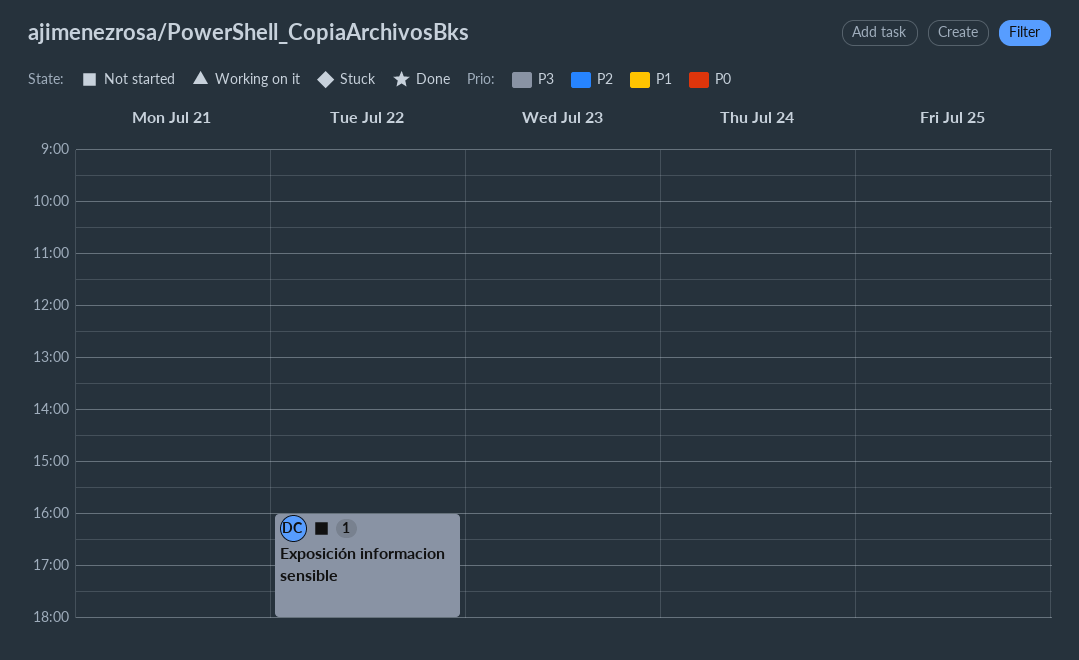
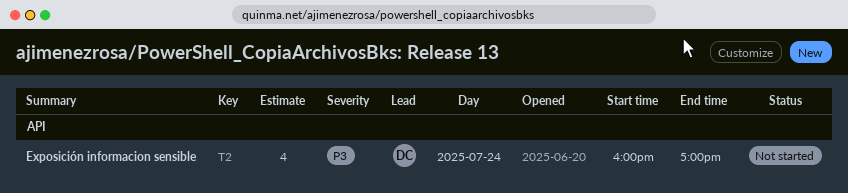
Exposición informacion sensible, estimate: 1 -> 4
Exposición informacion sensible, day: Jul 22 -> Jul 24
Exposición informacion sensible, ends: 18:00 -> 17:00

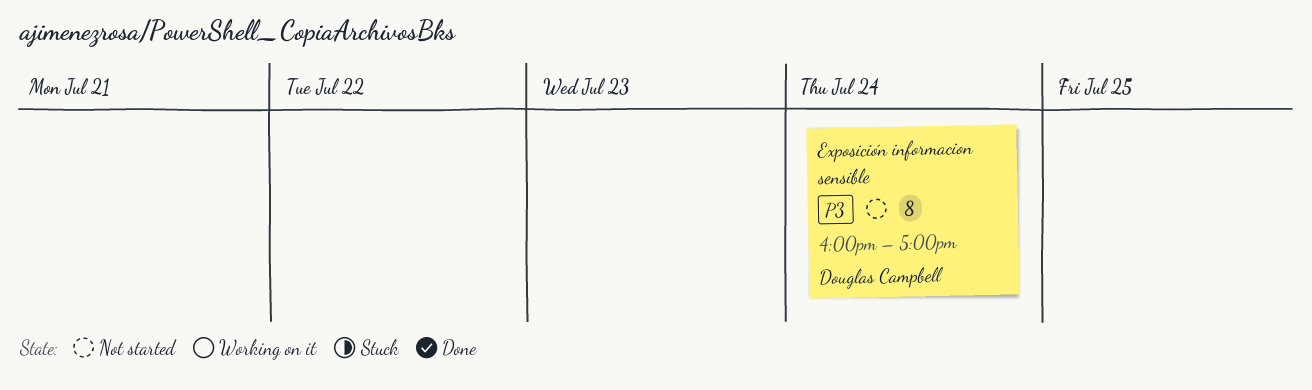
Exposición informacion sensible, estimate: 4 -> 8

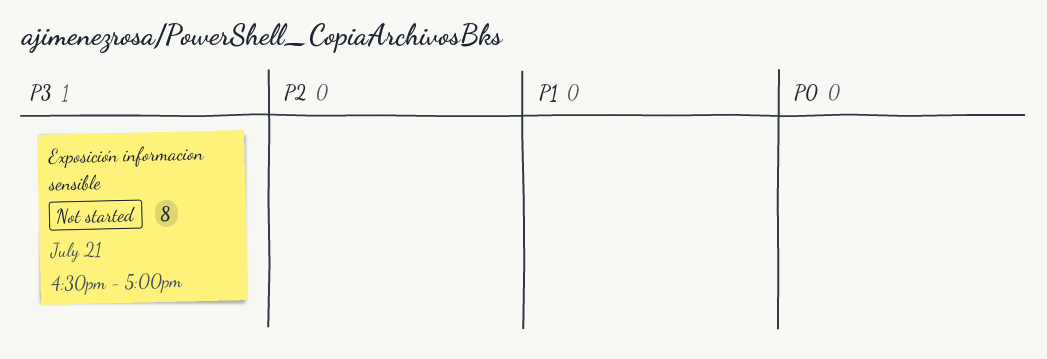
Exposición informacion sensible, day: Jul 24 -> Jul 21
Exposición informacion sensible, begins: 16:00 -> 16:30

